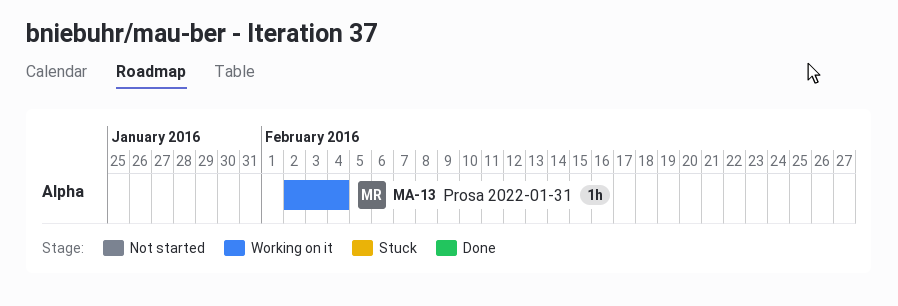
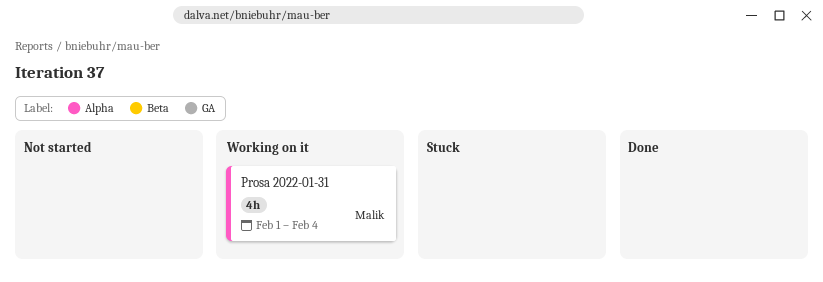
Prosa 2022-01-31, estimate: 1h -> 4h
Prosa 2022-01-31, start: Feb 2 -> Feb 1

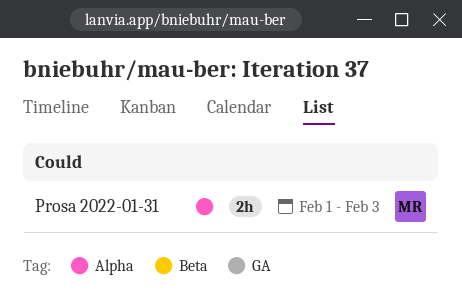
Prosa 2022-01-31, estimate: 4h -> 2h
Prosa 2022-01-31, due: Feb 4 -> Feb 3

